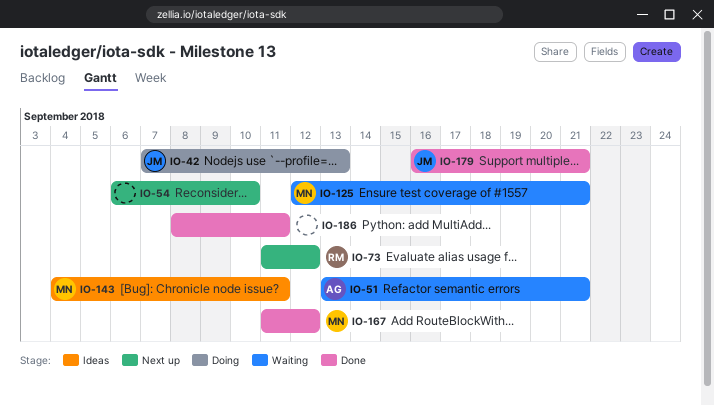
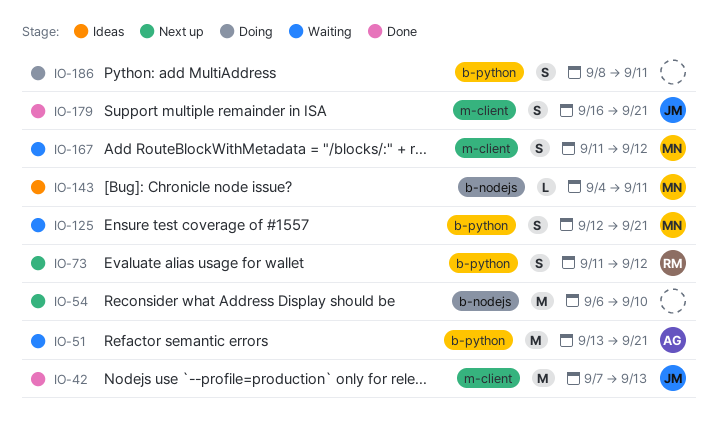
IO-42, status: Doing -> Done
IO-167, status: Done -> Waiting
IO-186, status: Done -> Doing

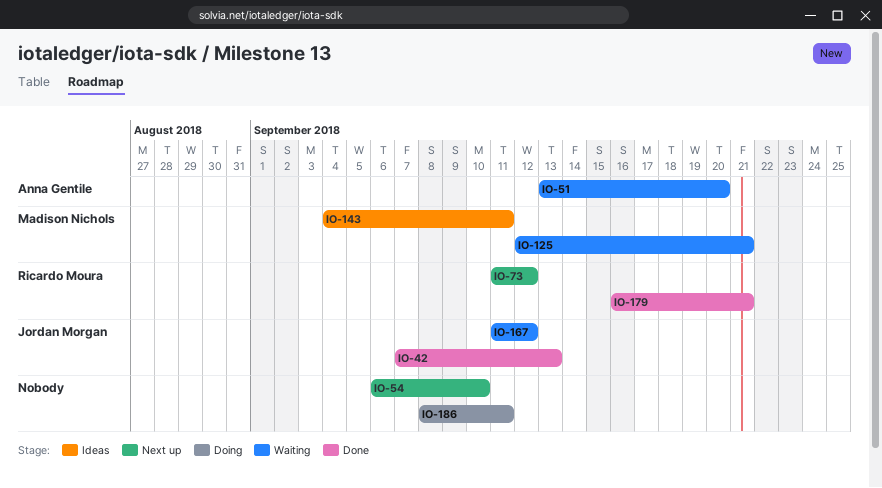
IO-51, due: Sep 21 -> Sep 20
IO-167, owner: Madison Nichols -> Jordan Morgan
IO-179, owner: Jordan Morgan -> Ricardo Moura

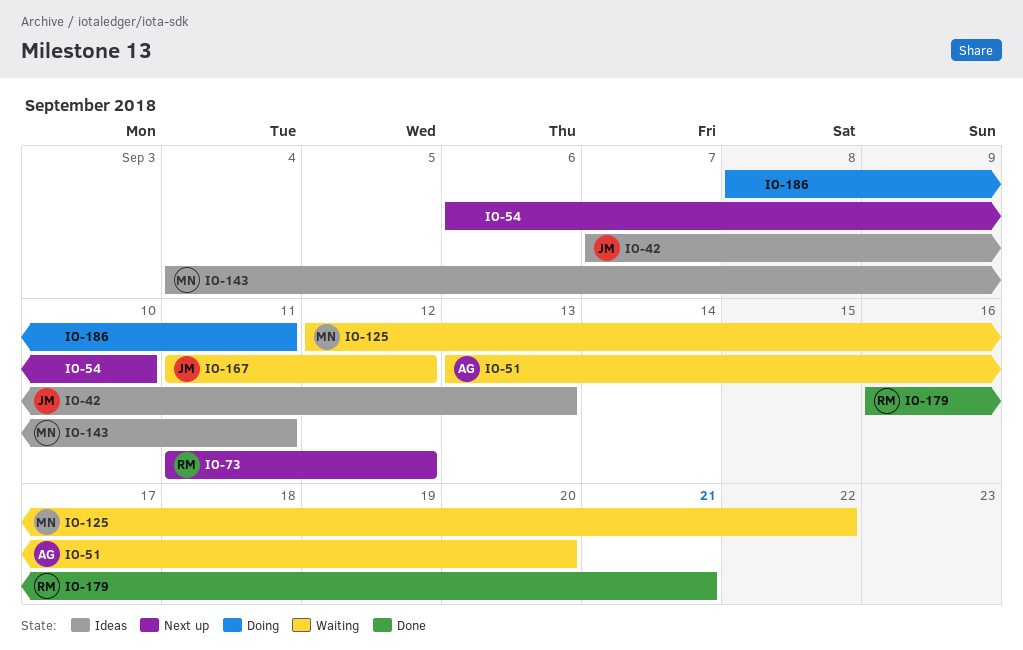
IO-42, status: Done -> Ideas
IO-125, due: Sep 21 -> Sep 22

